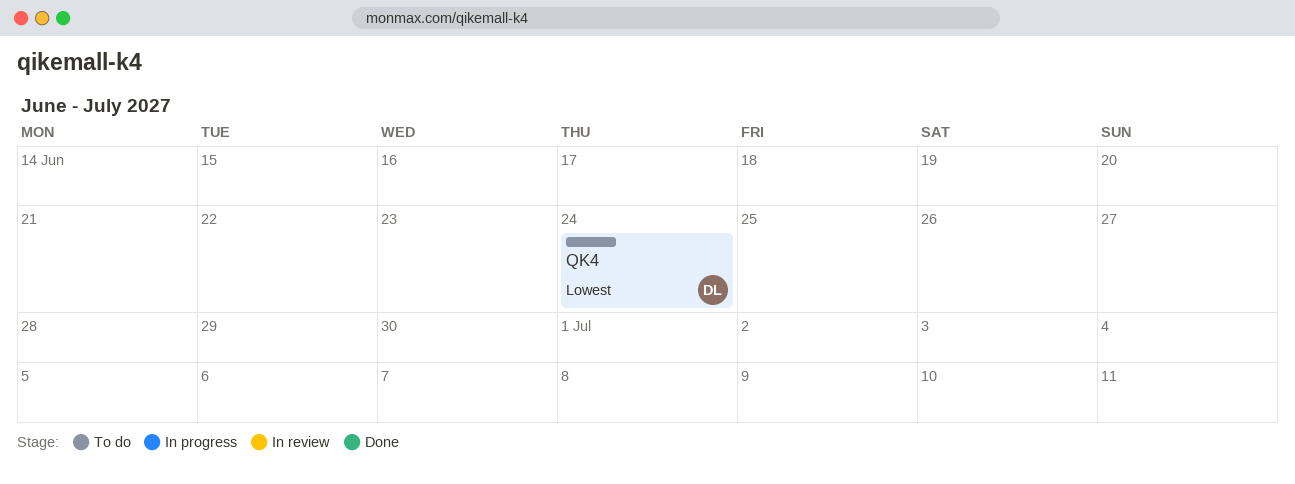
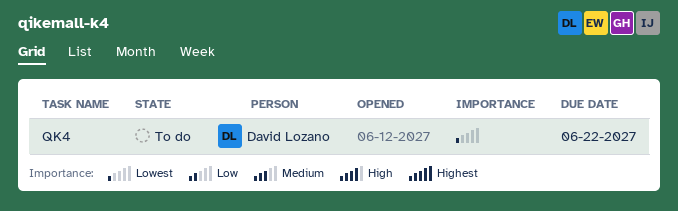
QK4, due: Jun 24 -> Jun 22

